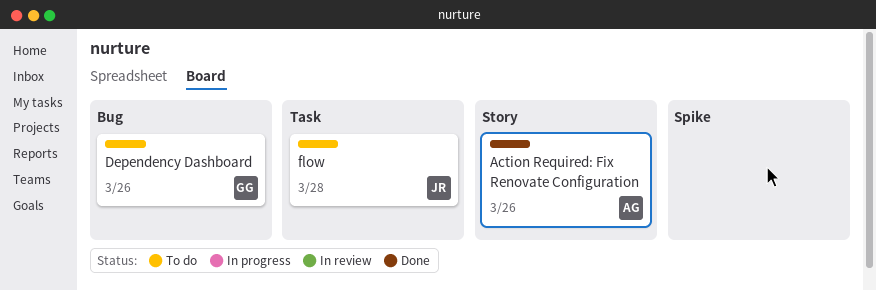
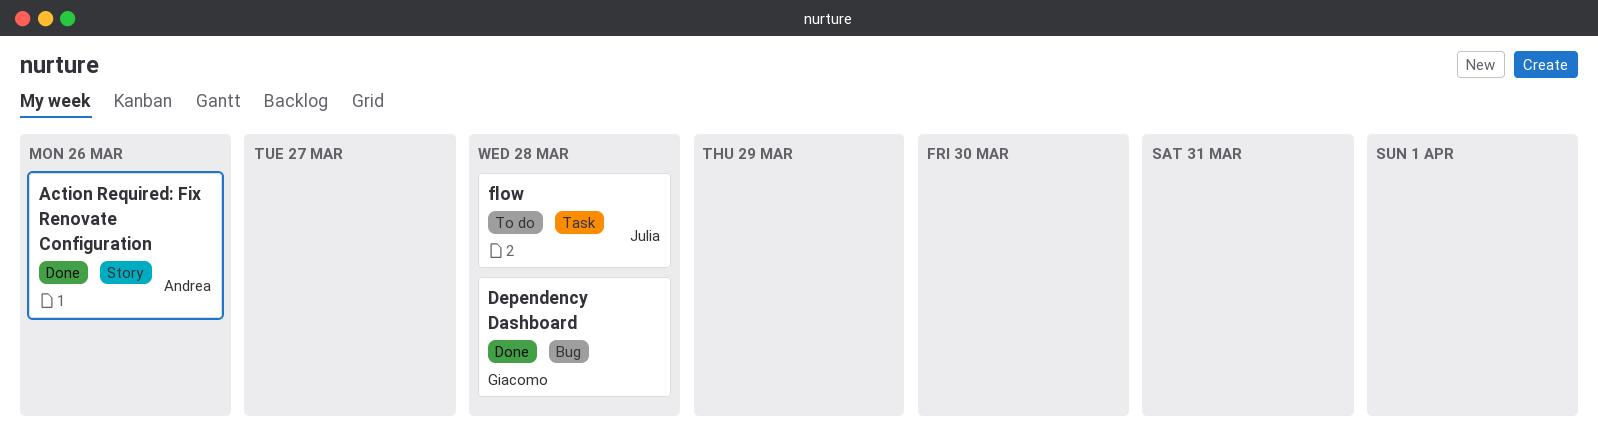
Dependency Dashboard, status: To do -> Done
Dependency Dashboard, due: Mar 26 -> Mar 28

